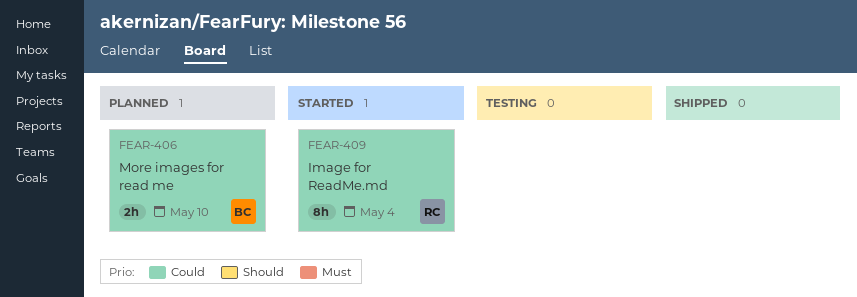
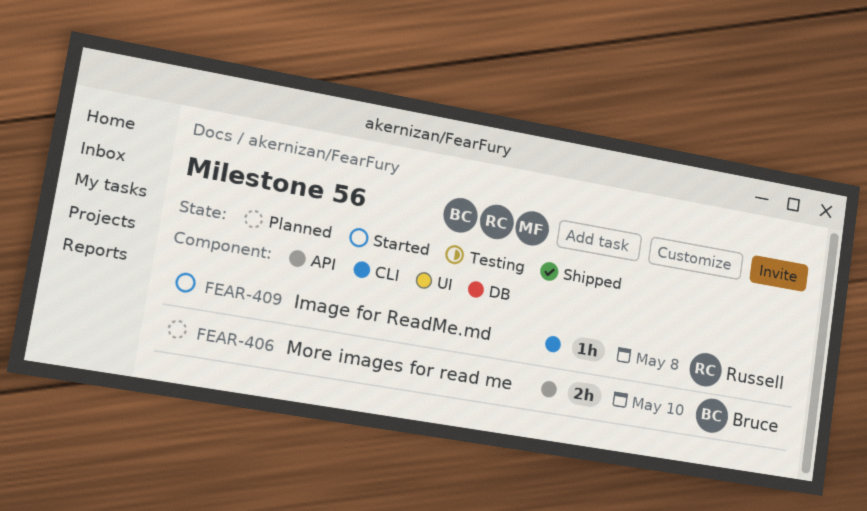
FEAR-409, estimate: 8h -> 1h
FEAR-409, due: May 4 -> May 8

